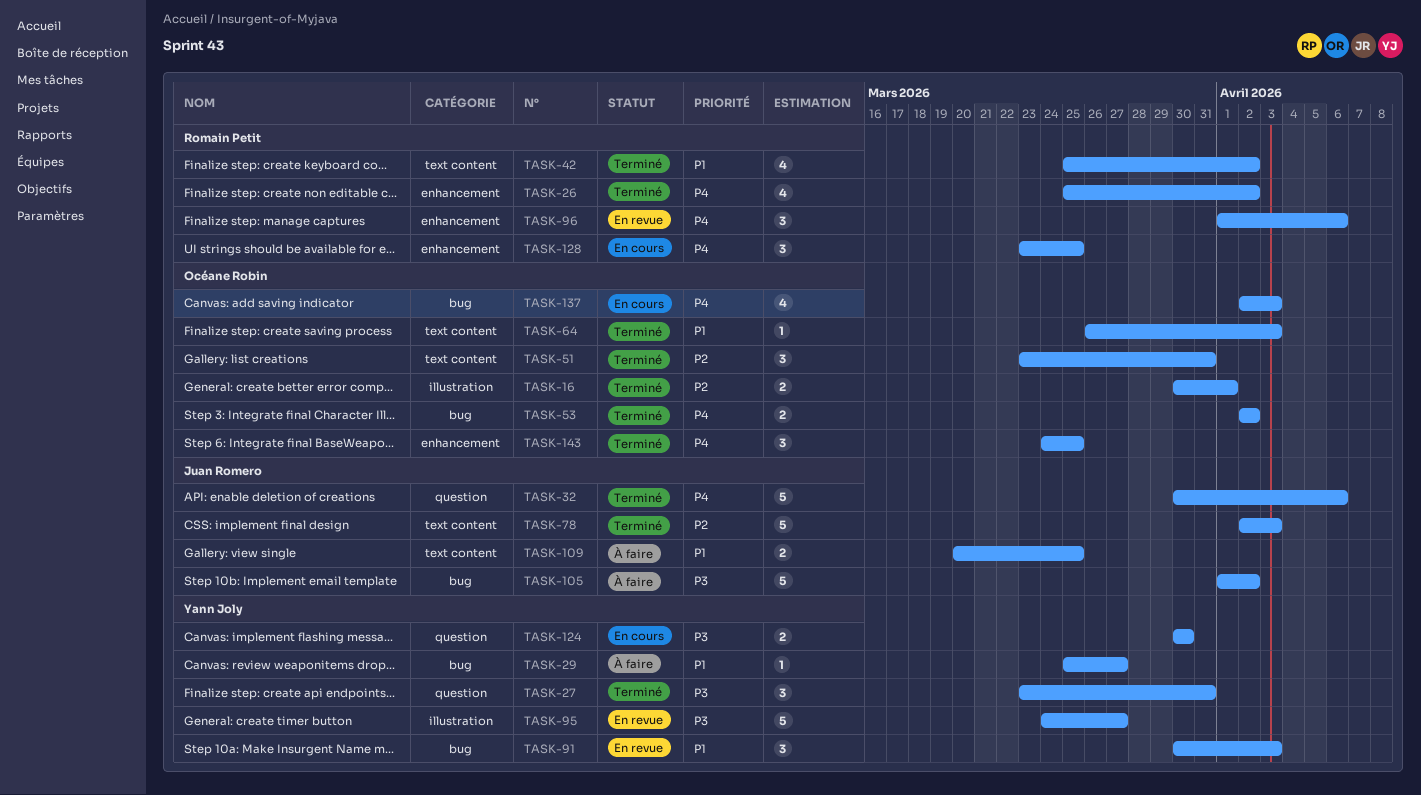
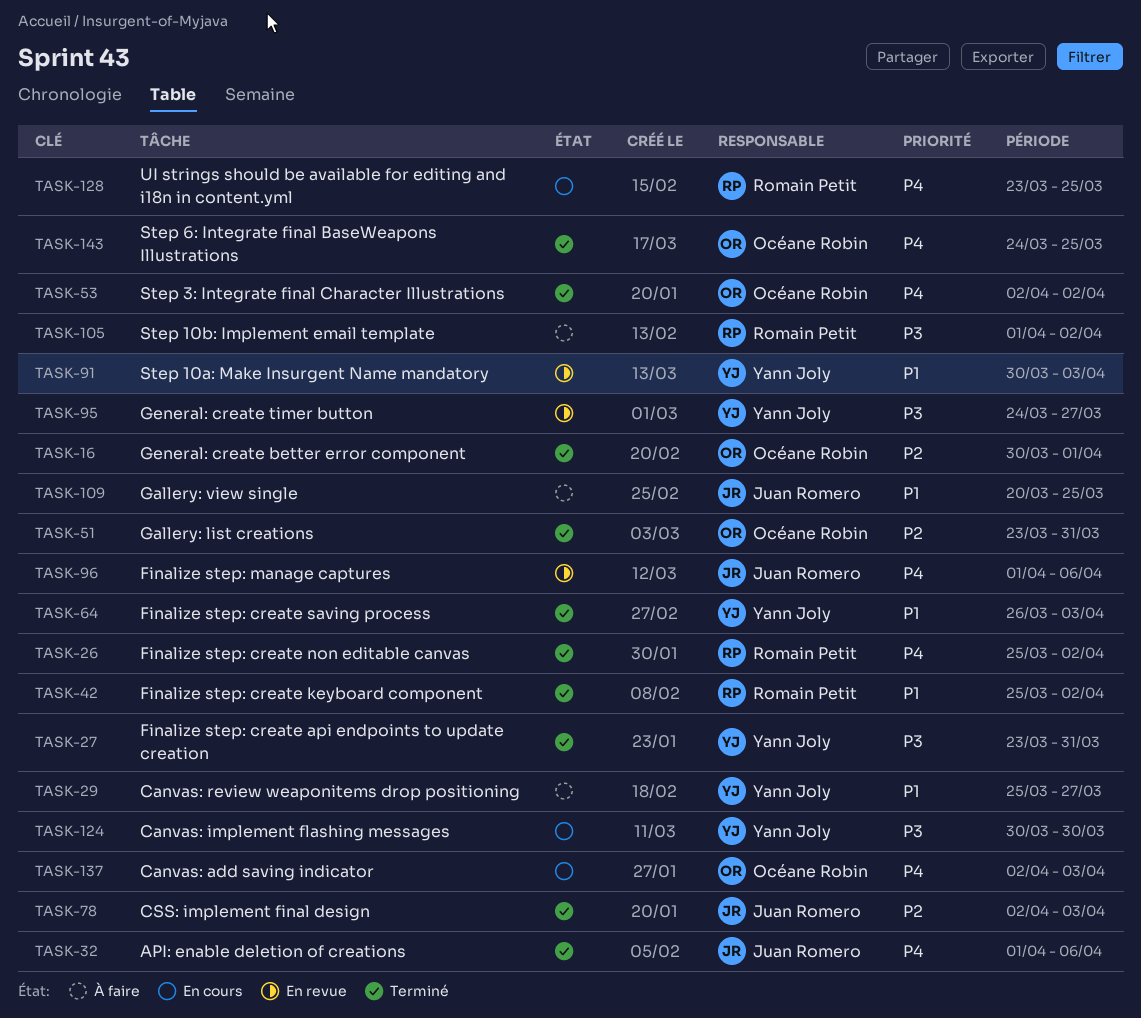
TASK-32, start: Mar 30 -> Apr 1
TASK-64, owner: Océane Robin -> Yann Joly
TASK-96, owner: Romain Petit -> Juan Romero
TASK-105, owner: Juan Romero -> Romain Petit

